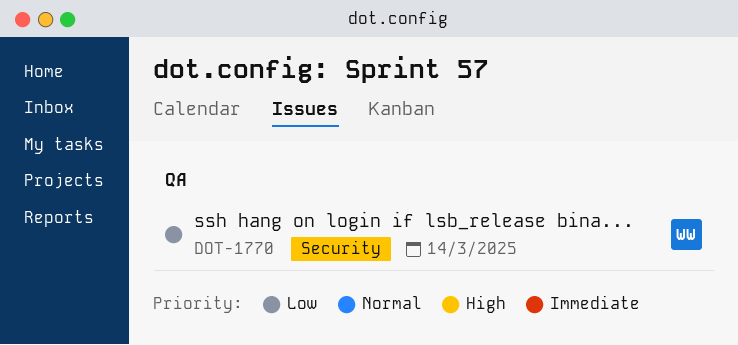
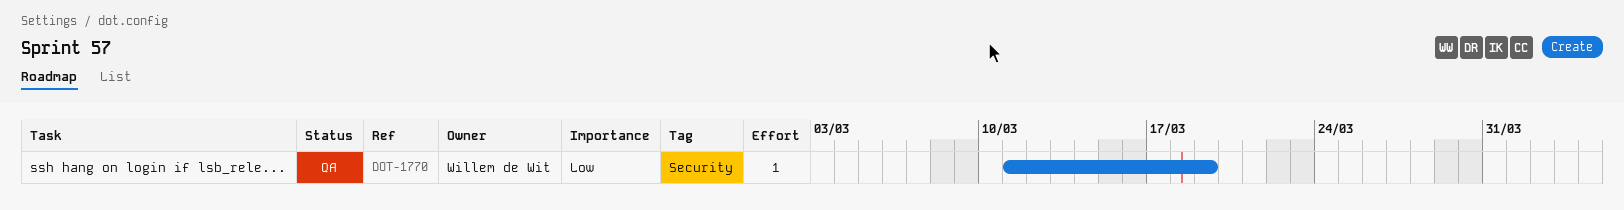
DOT-1770, due: Mar 14 -> Mar 19

